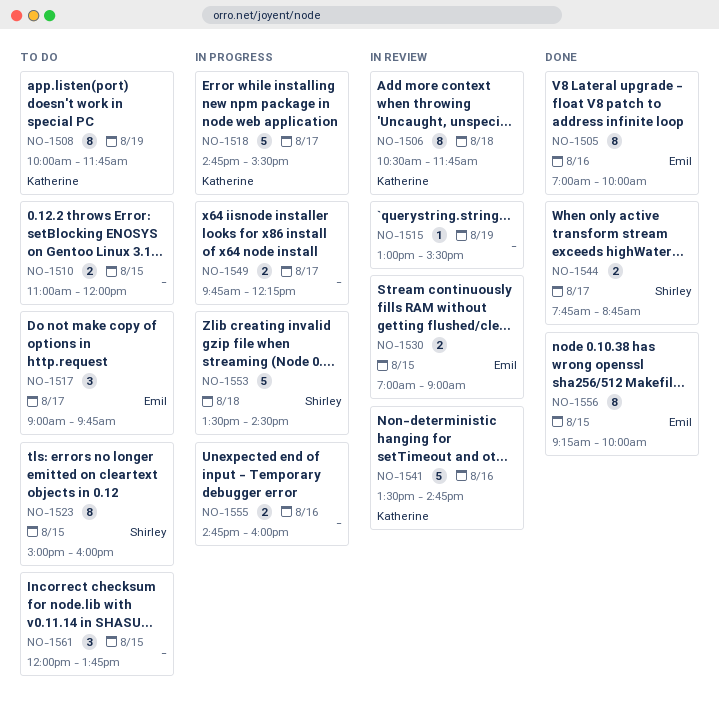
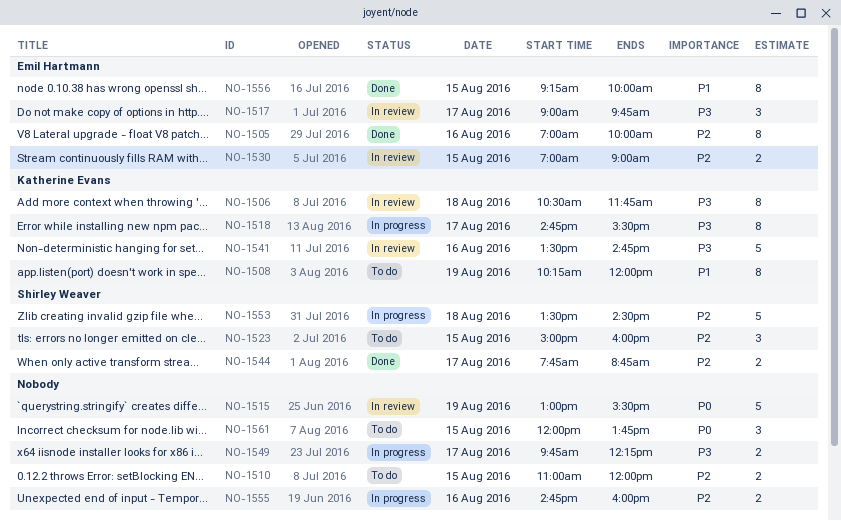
NO-1508, begins: 10:00 -> 10:15
NO-1508, ends: 11:45 -> 12:00
NO-1515, estimate: 1 -> 5
NO-1517, status: To do -> In review
NO-1518, estimate: 5 -> 8
NO-1523, estimate: 8 -> 3

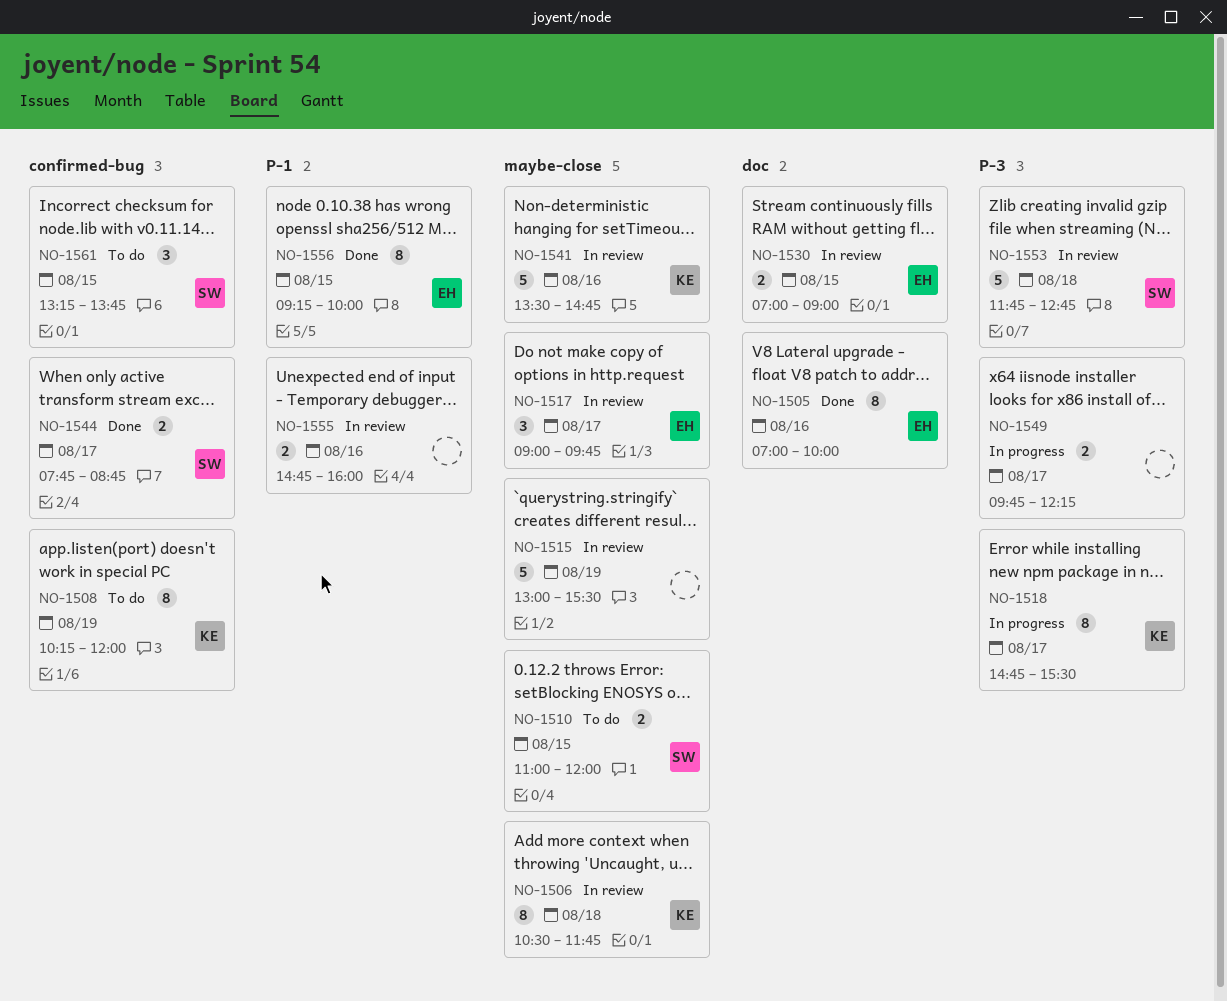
NO-1510, owner: none -> Shirley Weaver
NO-1523: present -> none
NO-1553, status: In progress -> In review
NO-1553, begins: 13:30 -> 11:45
NO-1553, ends: 14:30 -> 12:45
NO-1555, status: In progress -> In review
NO-1561, owner: none -> Shirley Weaver
NO-1561, begins: 12:00 -> 13:15

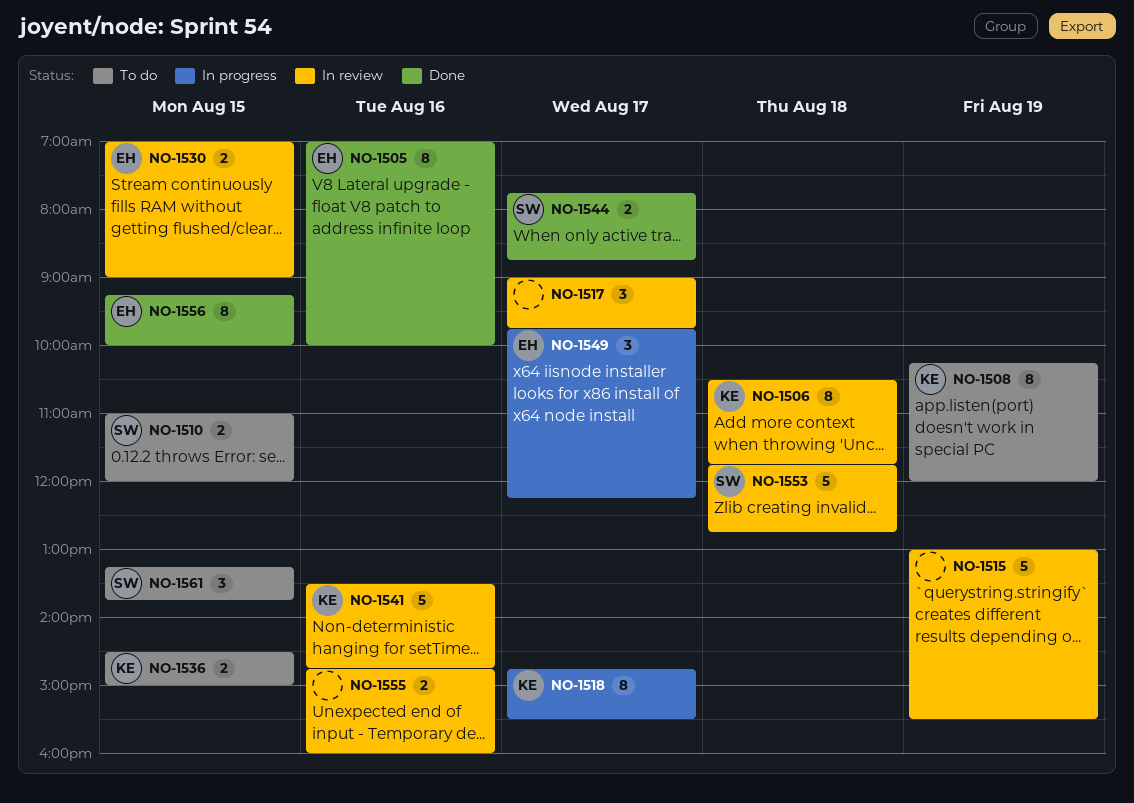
NO-1517, owner: EH -> none
NO-1536: none -> present
NO-1549, owner: none -> EH
NO-1549, estimate: 2 -> 3

